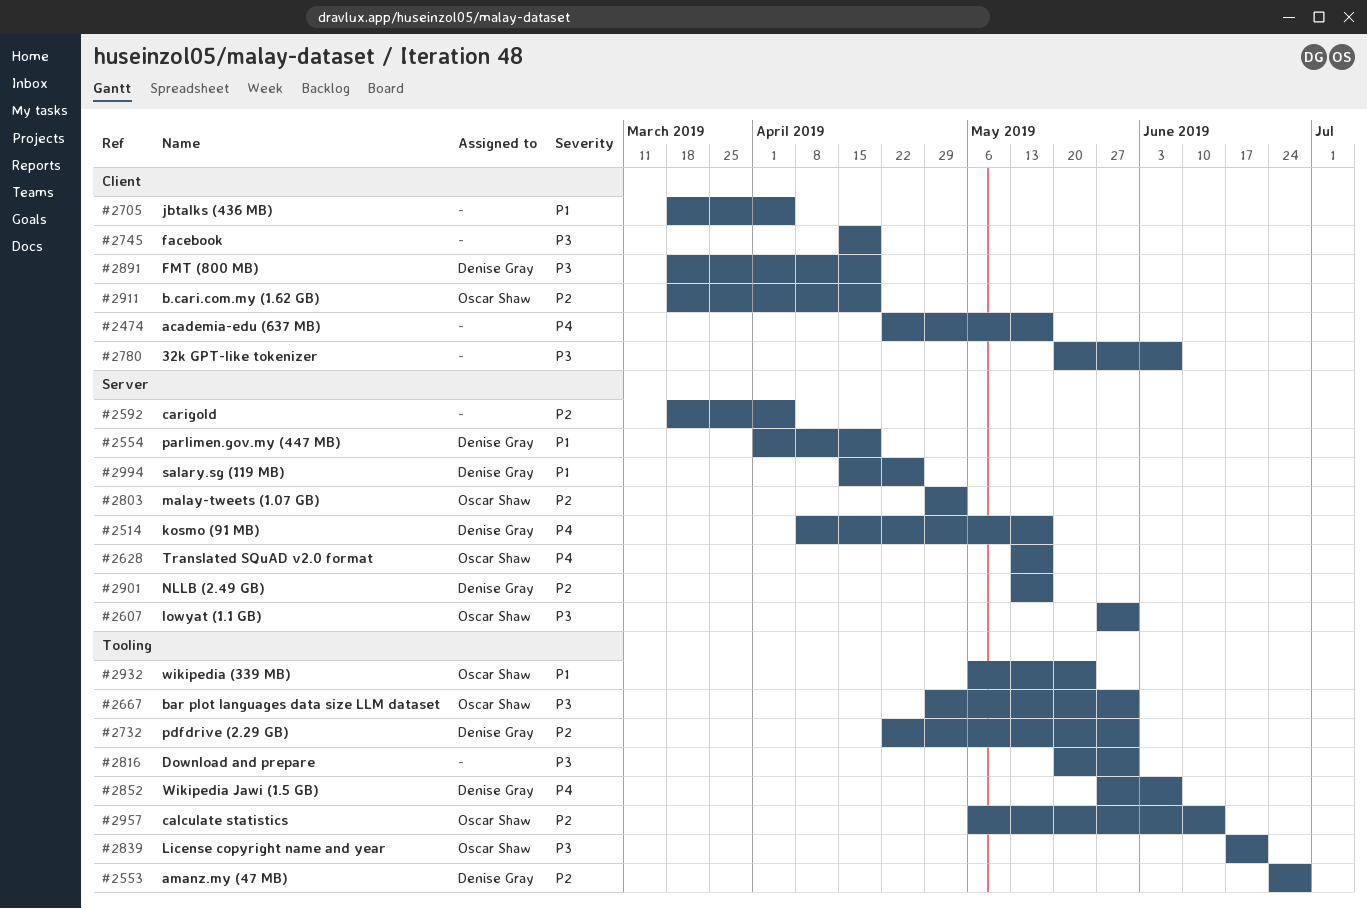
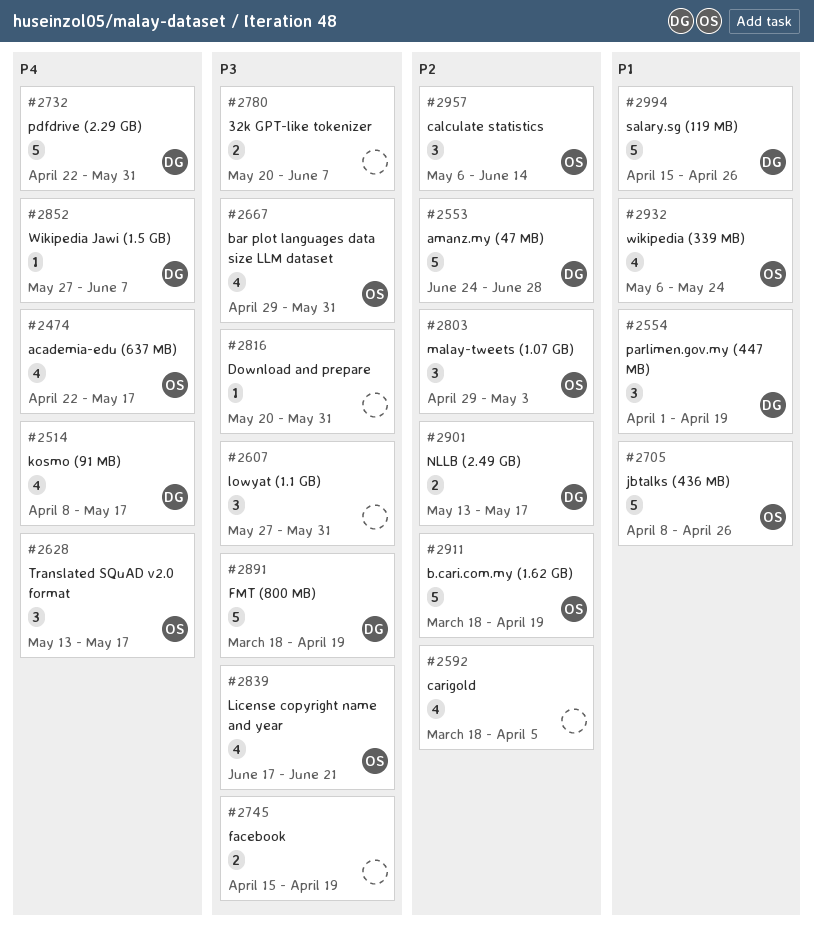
#2474, owner: none -> Oscar Shaw
#2607, owner: Oscar Shaw -> none
#2705, owner: none -> Oscar Shaw
#2705, start: Mar 18 -> Apr 8
#2705, due: Apr 5 -> Apr 26
#2732, priority: P2 -> P4

